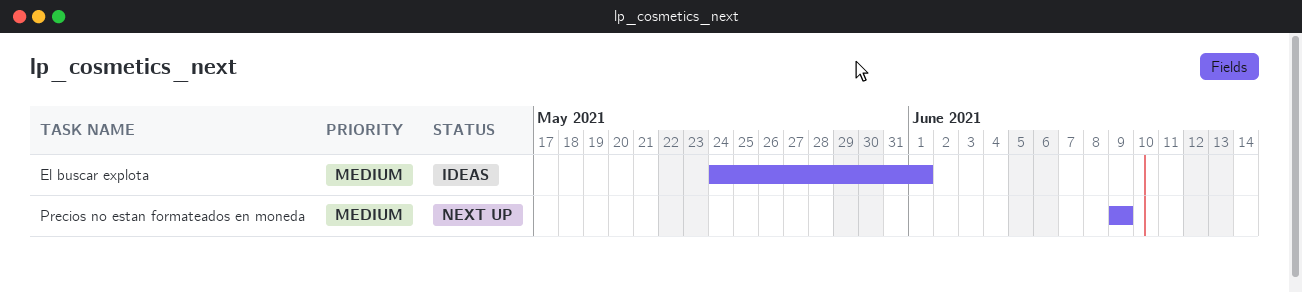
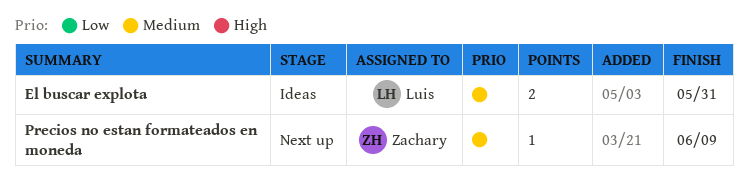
El buscar explota, due: Jun 1 -> May 31

